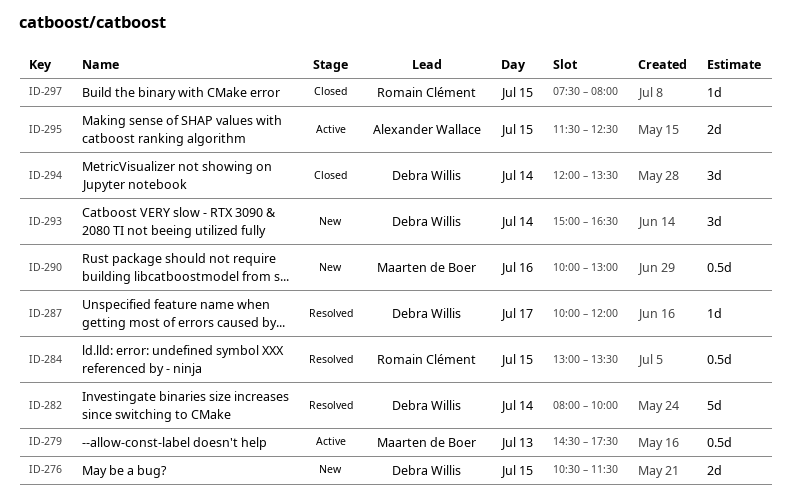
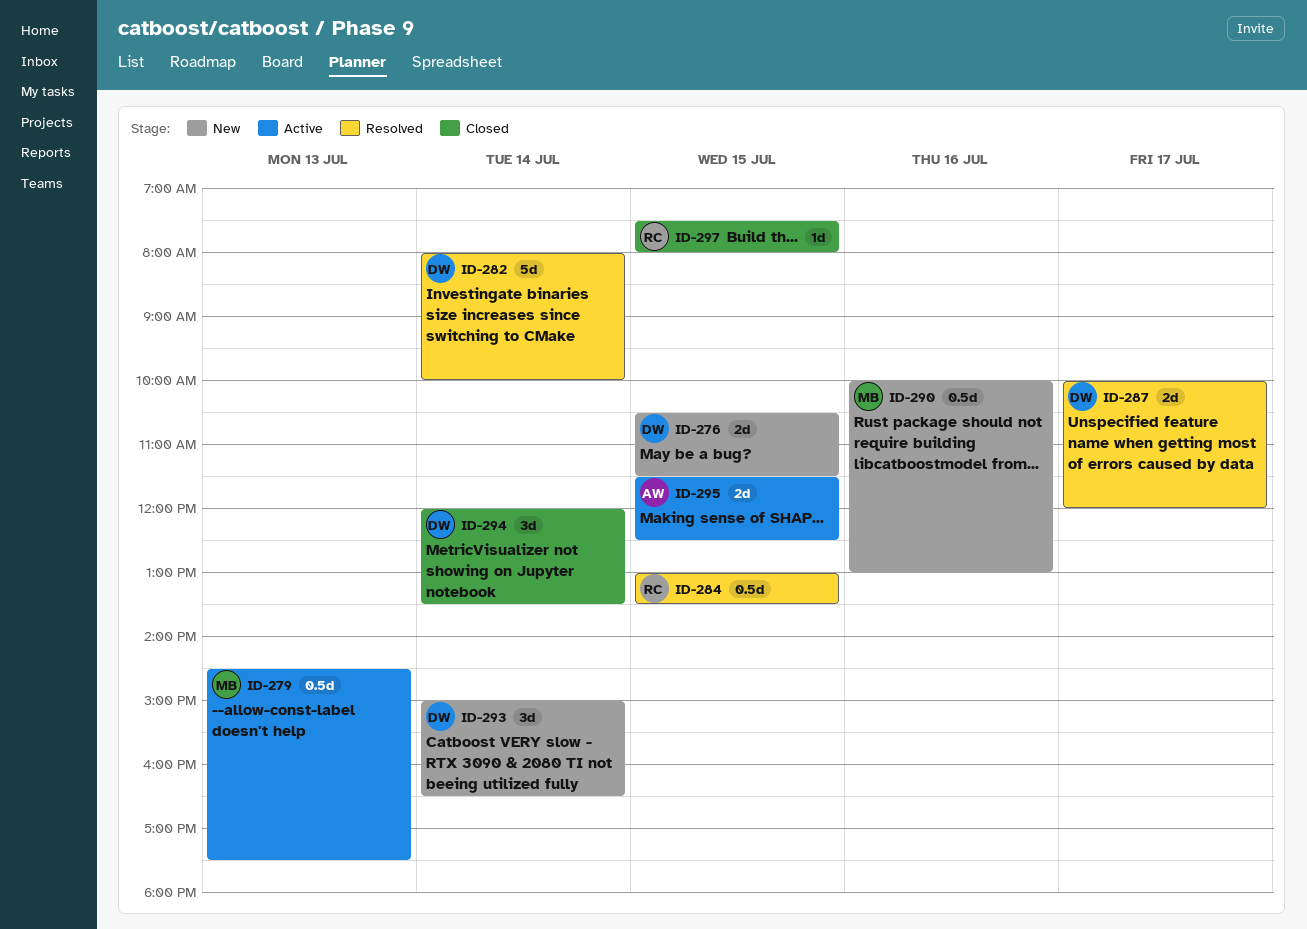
ID-287, estimate: 1d -> 2d

